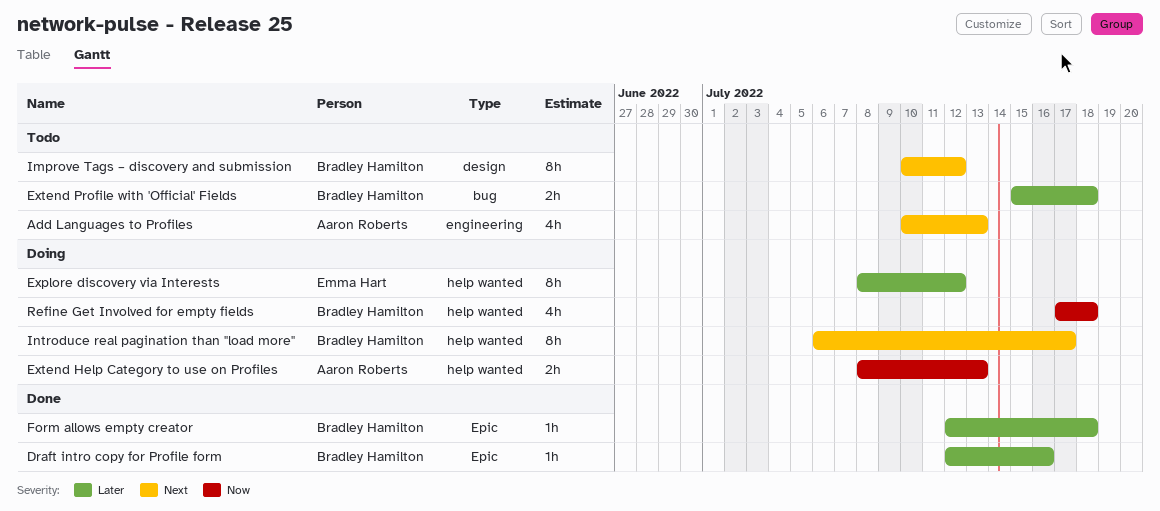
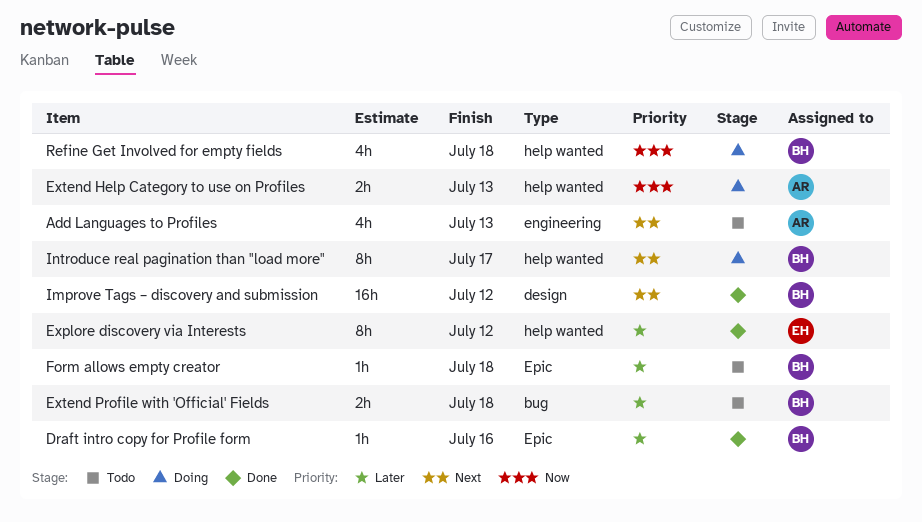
Explore discovery via Interests, status: Doing -> Done
Form allows empty creator, status: Done -> Todo
Improve Tags – discovery and submission, status: Todo -> Done
Improve Tags – discovery and submission, estimate: 8h -> 16h

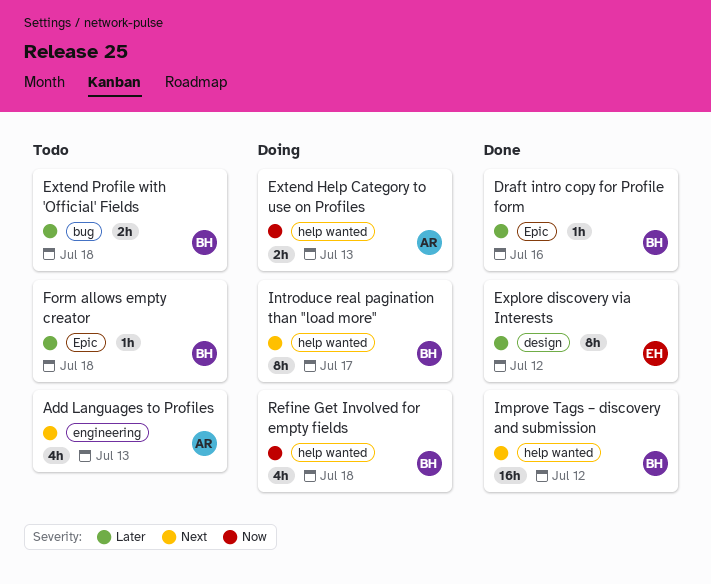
Explore discovery via Interests, label: help wanted -> design
Improve Tags – discovery and submission, label: design -> help wanted

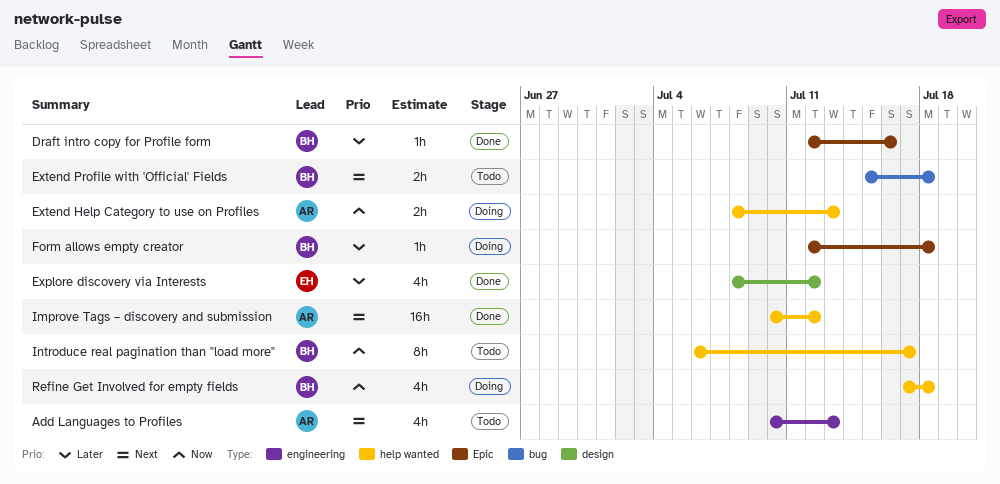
Explore discovery via Interests, estimate: 8h -> 4h
Extend Profile with 'Official' Fields, priority: Later -> Next
Form allows empty creator, status: Todo -> Doing
Improve Tags – discovery and submission, owner: BH -> AR
Introduce real pagination than "load more", status: Doing -> Todo
Introduce real pagination than "load more", priority: Next -> Now

